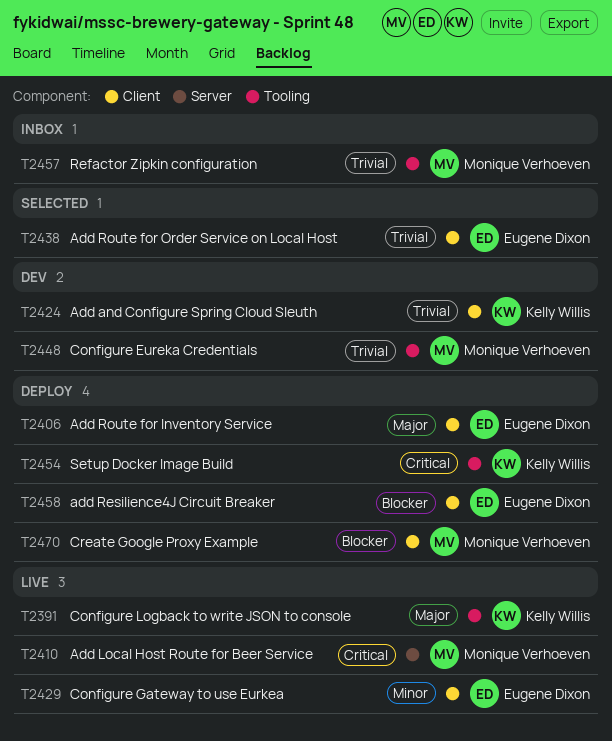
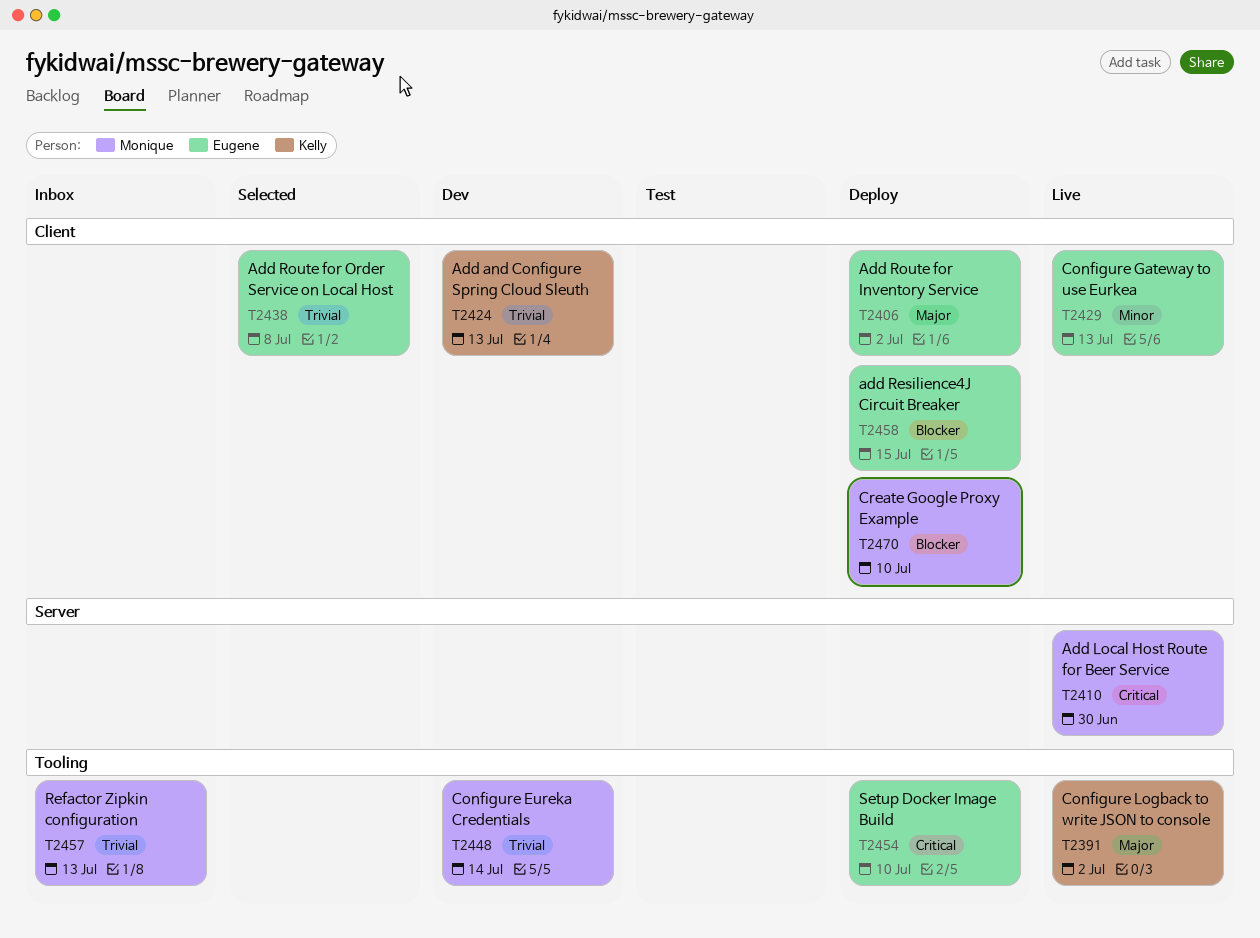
T2454, owner: Kelly Willis -> Eugene Dixon

